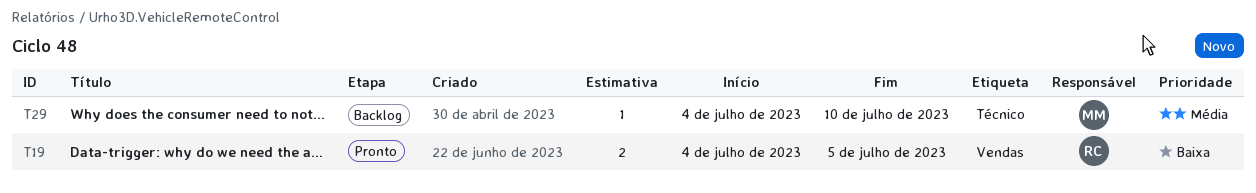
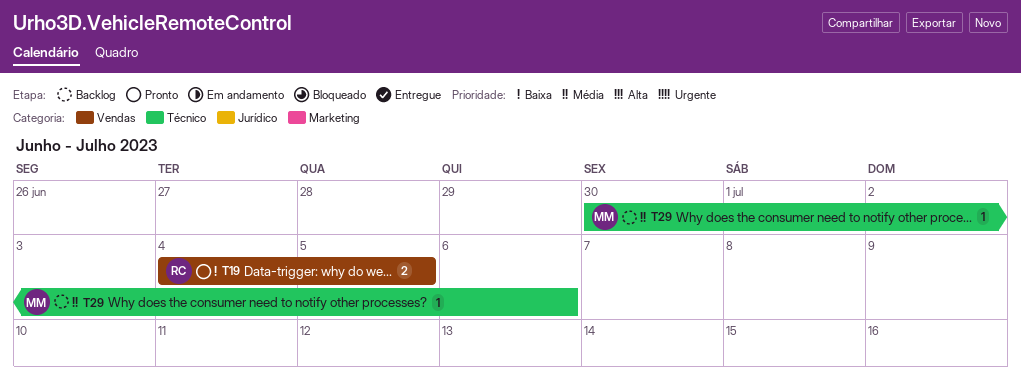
T29, start: Jul 4 -> Jun 30
T29, due: Jul 10 -> Jul 6

